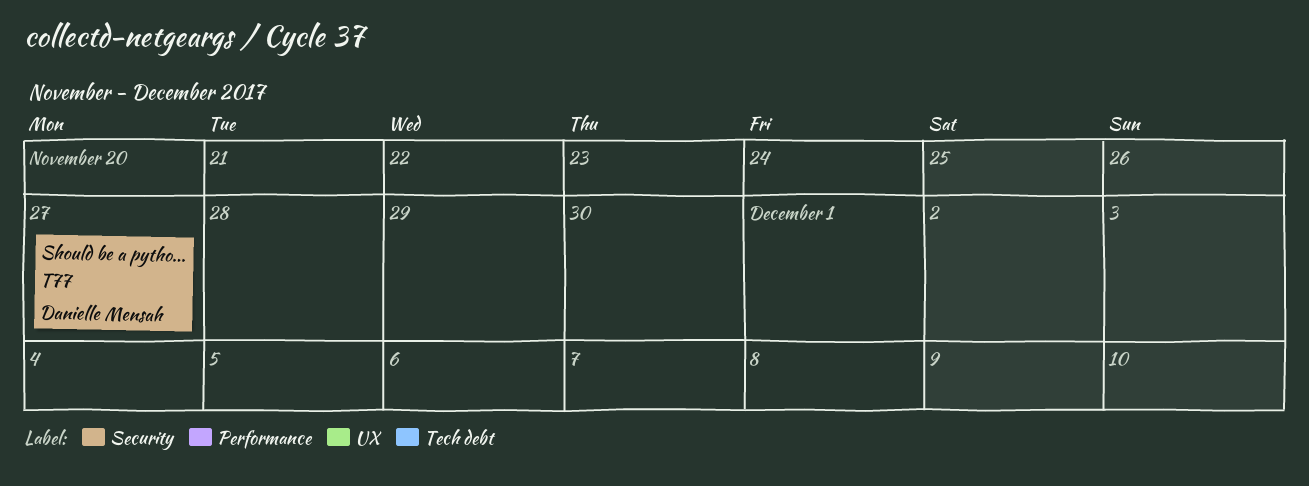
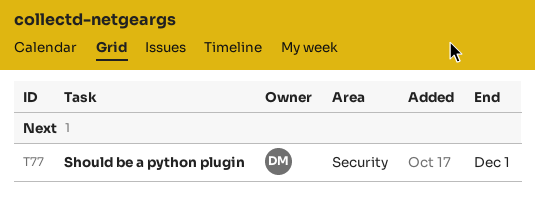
T77, due: Nov 27 -> Dec 1

